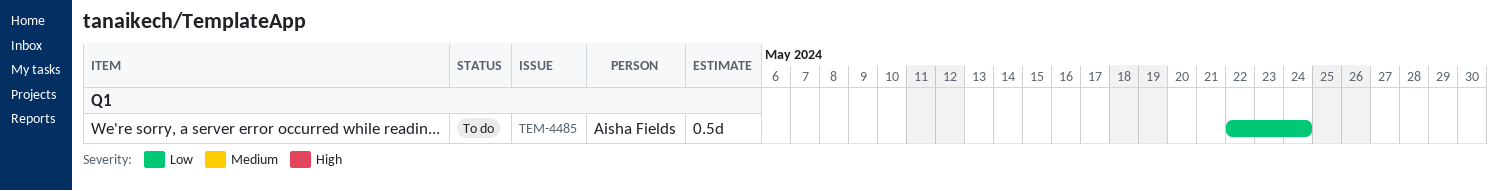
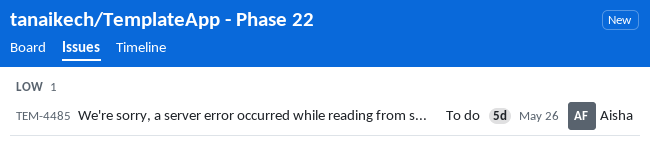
TEM-4485, estimate: 0.5d -> 5d
TEM-4485, due: May 24 -> May 26

